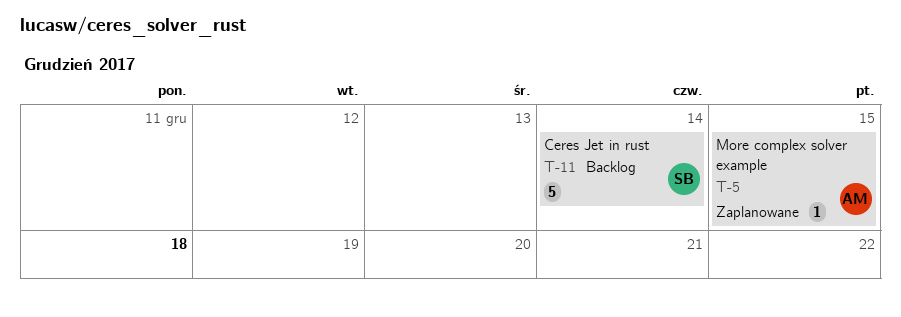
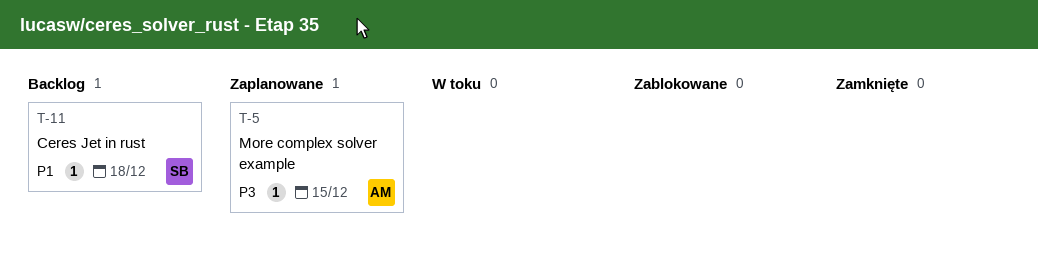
T-11, estimate: 5 -> 1
T-11, due: Dec 14 -> Dec 18

